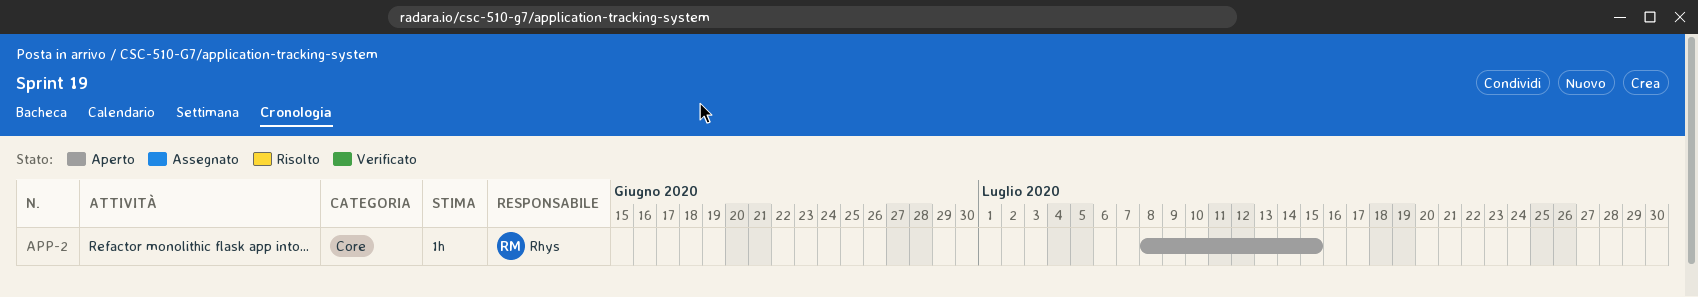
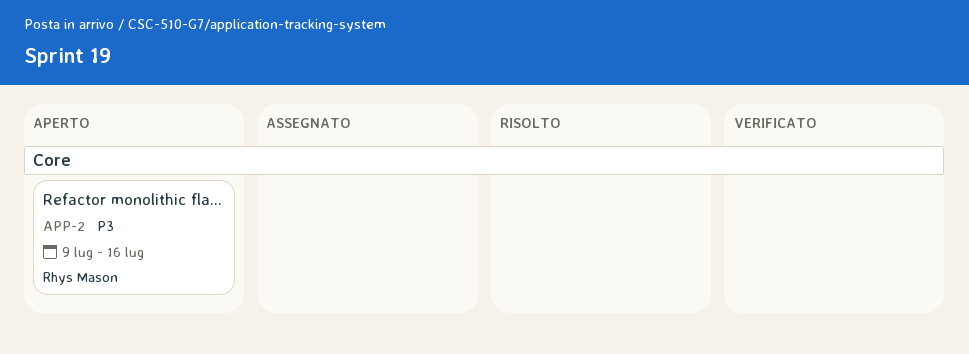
APP-2, start: Jul 8 -> Jul 9
APP-2, due: Jul 15 -> Jul 16

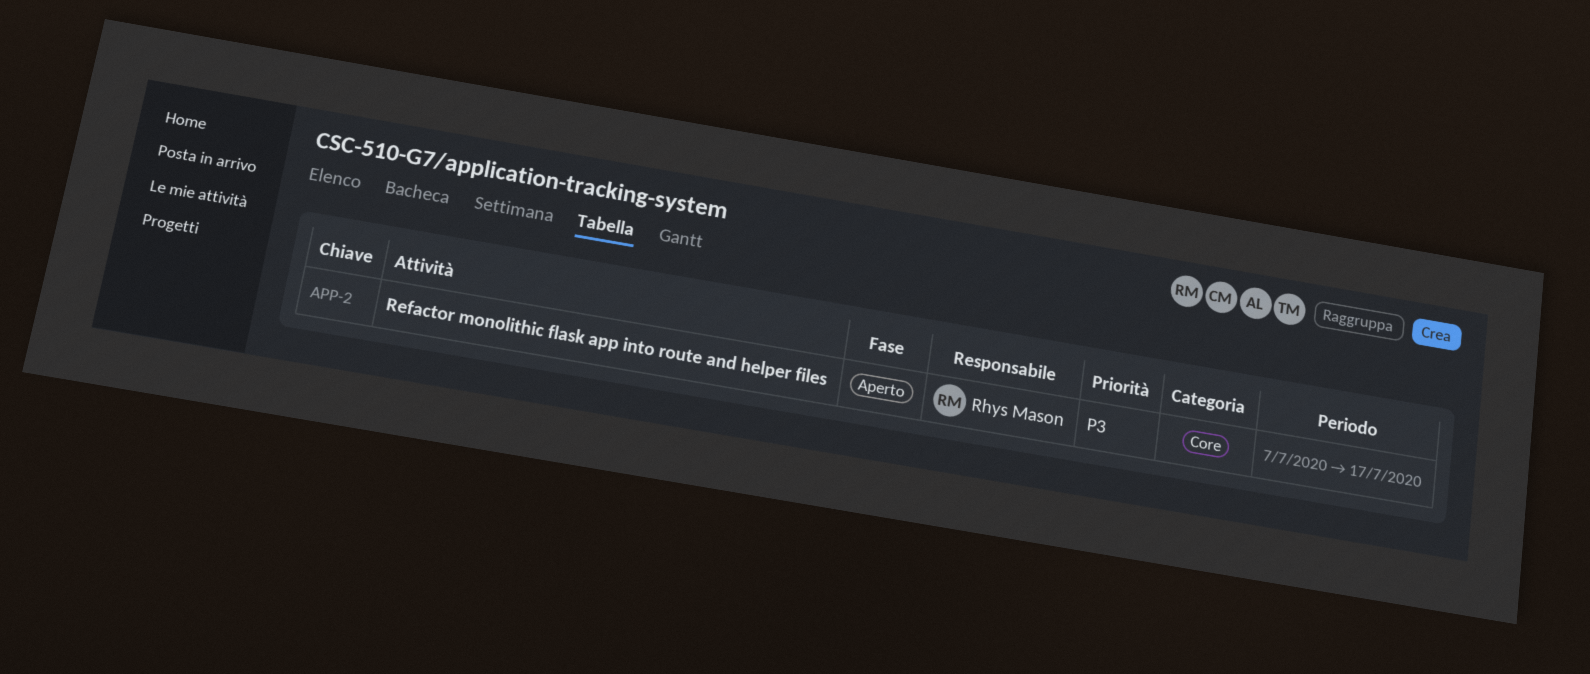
APP-2, start: Jul 9 -> Jul 7
APP-2, due: Jul 16 -> Jul 17

